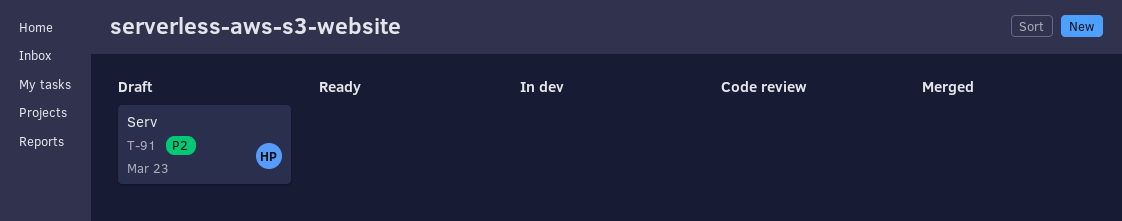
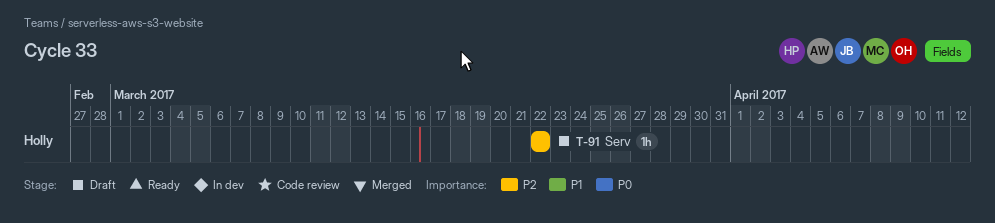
T-91, due: Mar 23 -> Mar 22

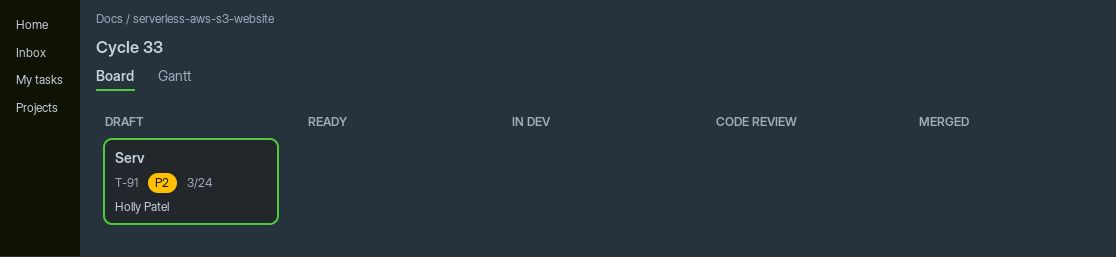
T-91, due: Mar 22 -> Mar 24

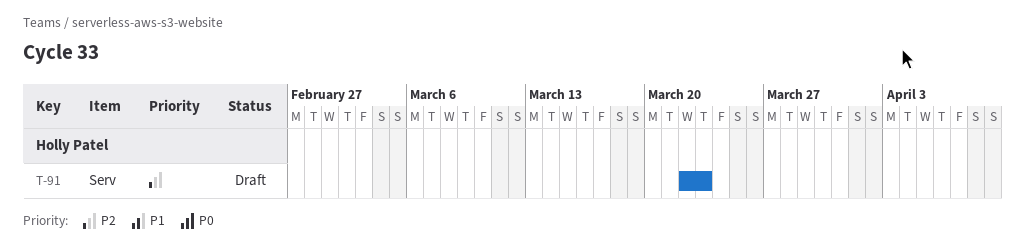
T-91, due: Mar 24 -> Mar 23

